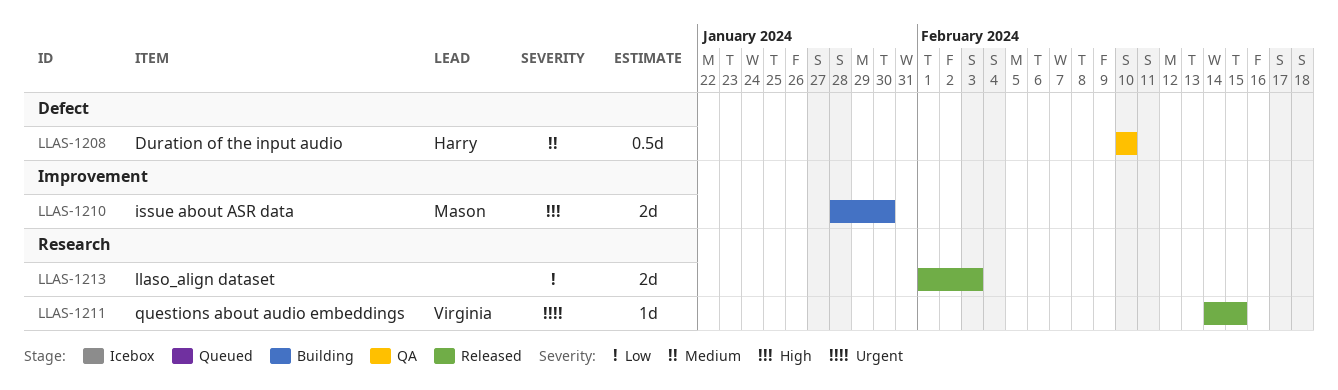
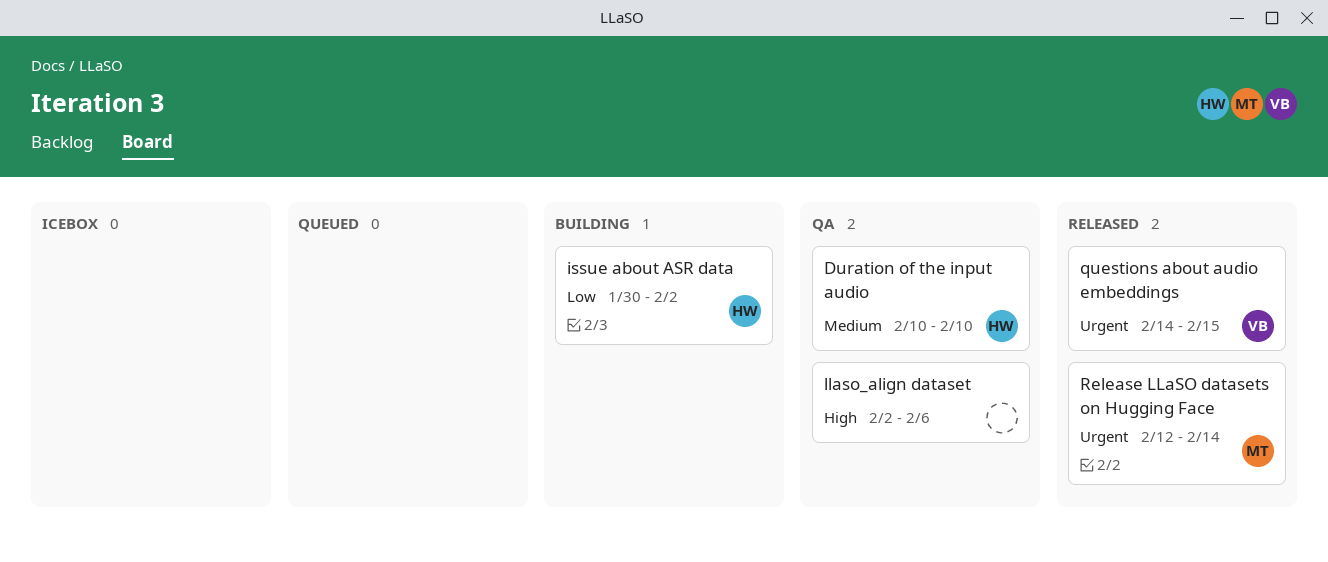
issue about ASR data, owner: Mason -> Harry
issue about ASR data, priority: High -> Low
issue about ASR data, start: Jan 28 -> Jan 30
issue about ASR data, due: Jan 30 -> Feb 2
llaso_align dataset, status: Released -> QA
llaso_align dataset, priority: Low -> High
llaso_align dataset, start: Feb 1 -> Feb 2
llaso_align dataset, due: Feb 3 -> Feb 6
Release LLaSO datasets on Hugging Face: none -> present

